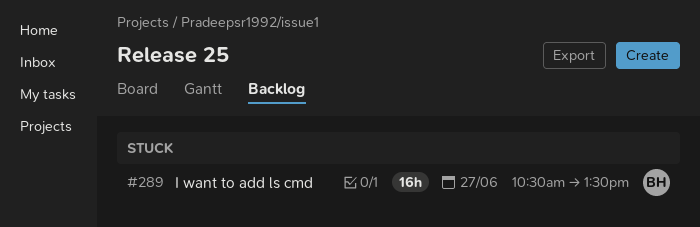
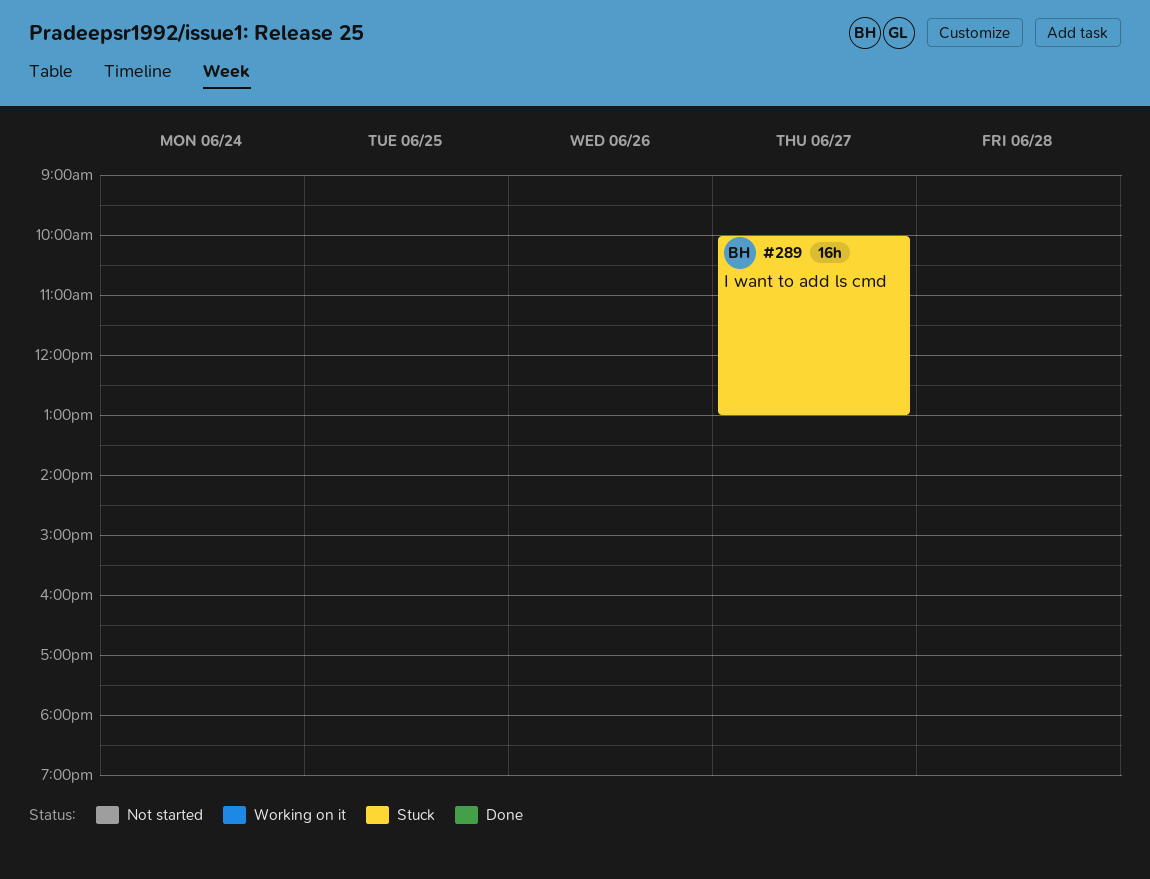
#289, begins: 10:30 -> 10:00
#289, ends: 13:30 -> 13:00

